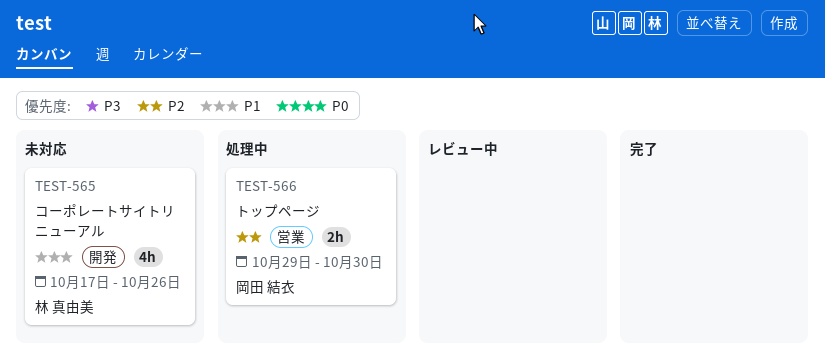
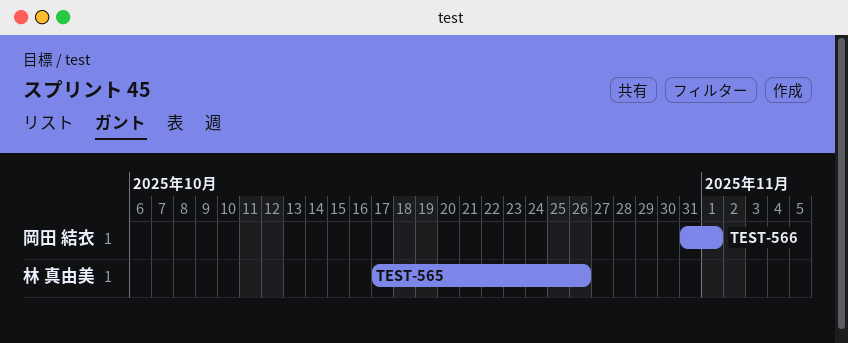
TEST-566, start: Oct 29 -> Oct 31
TEST-566, due: Oct 30 -> Nov 1

